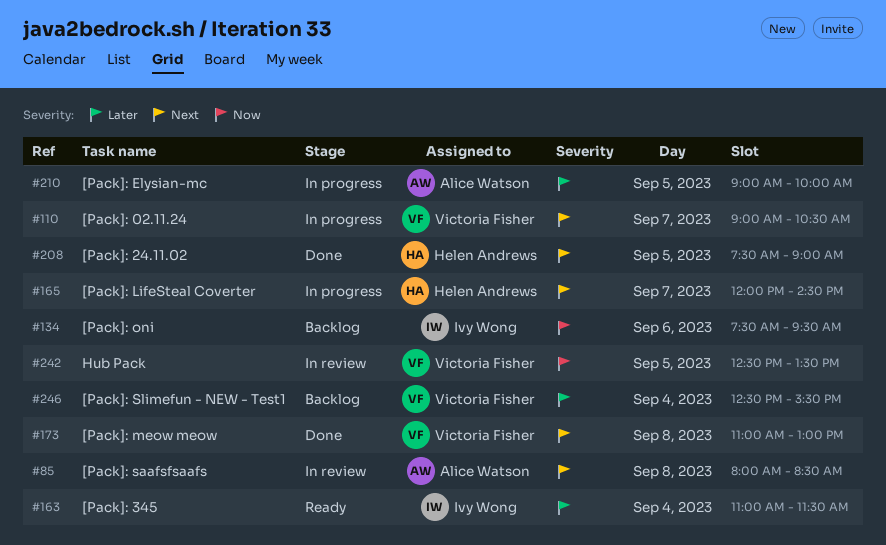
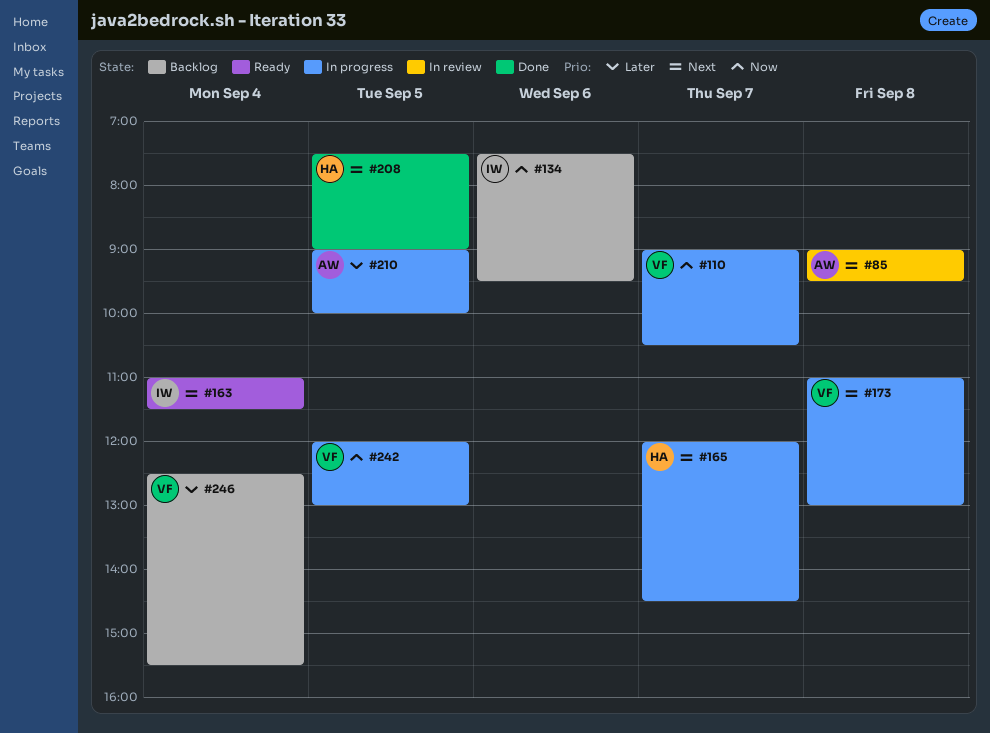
#85, begins: 08:00 -> 09:00
#85, ends: 08:30 -> 09:30
#110, priority: Next -> Now
#163, priority: Later -> Next
#173, status: Done -> In progress
#242, status: In review -> In progress
#242, begins: 12:30 -> 12:00
#242, ends: 13:30 -> 13:00

